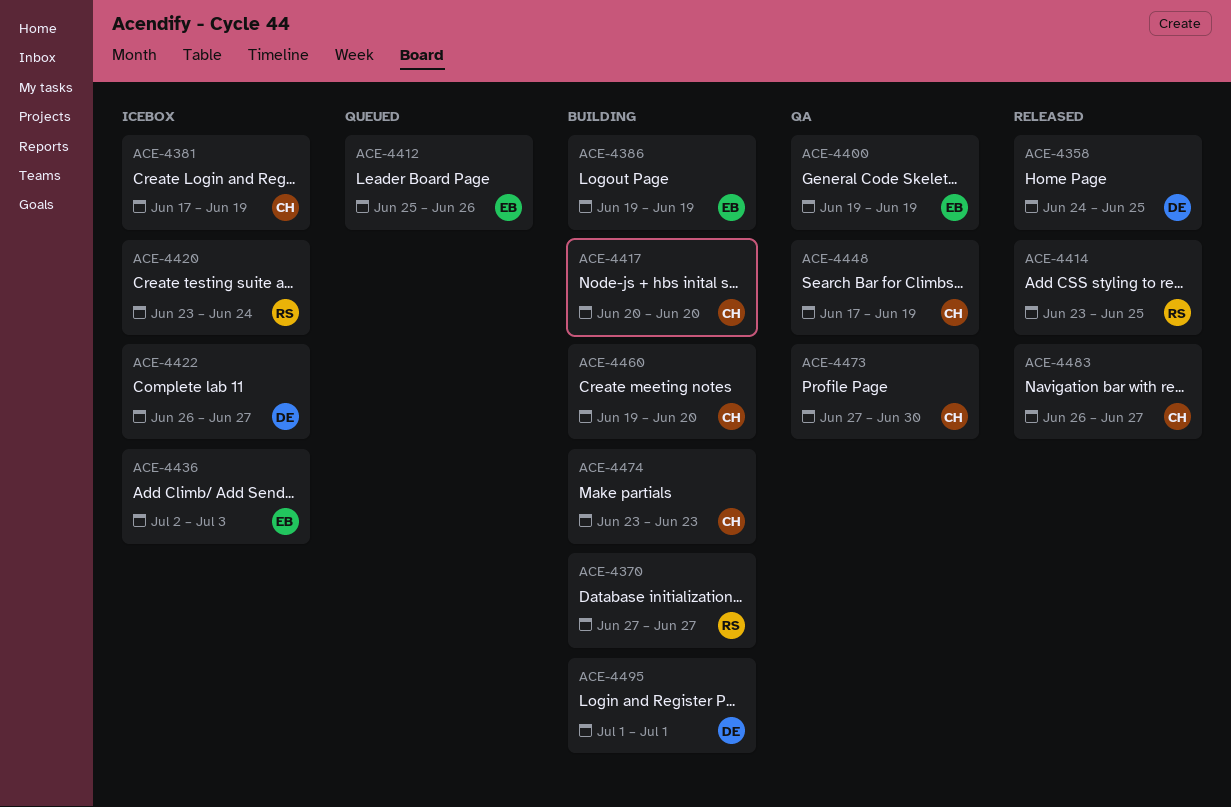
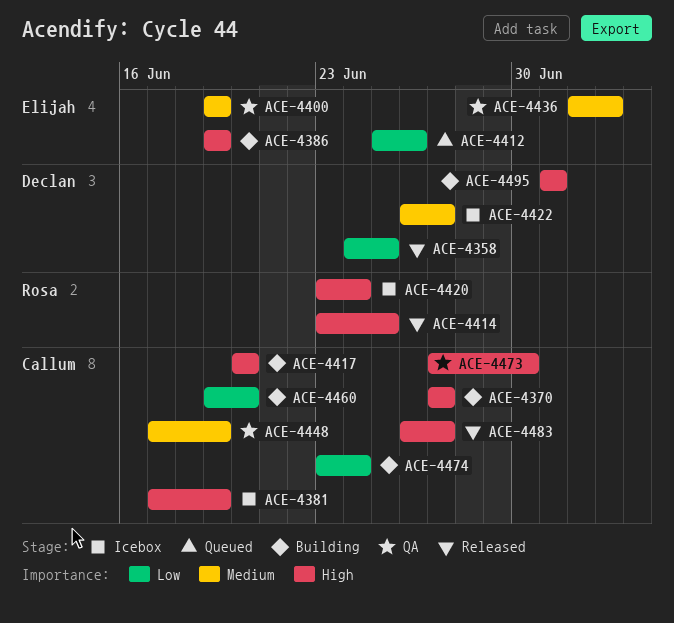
ACE-4370, owner: Rosa -> Callum
ACE-4436, status: Icebox -> QA
ACE-4474, due: Jun 23 -> Jun 24

